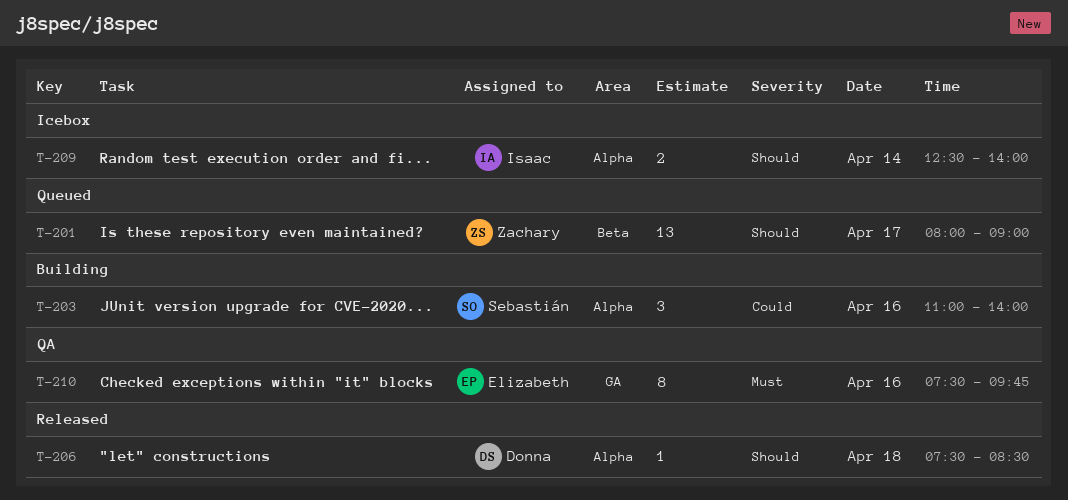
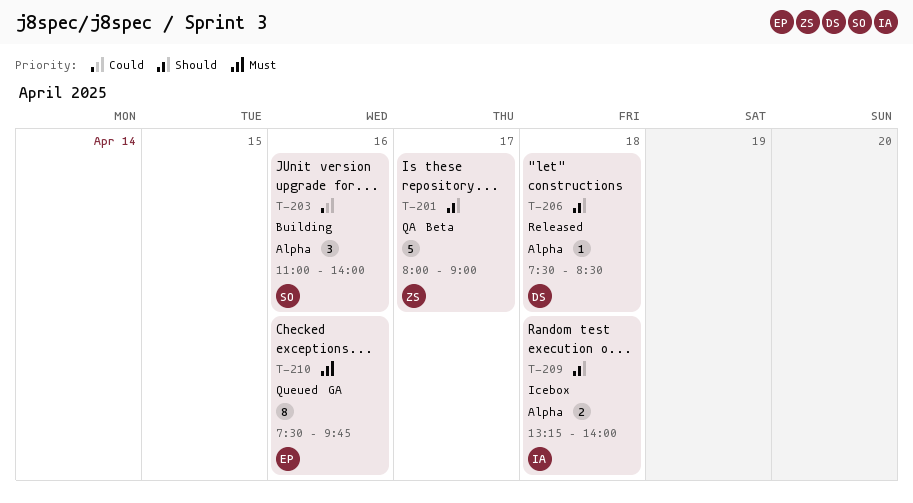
T-201, status: Queued -> QA
T-201, estimate: 13 -> 5
T-209, day: Apr 14 -> Apr 18
T-209, begins: 12:30 -> 13:15
T-210, status: QA -> Queued

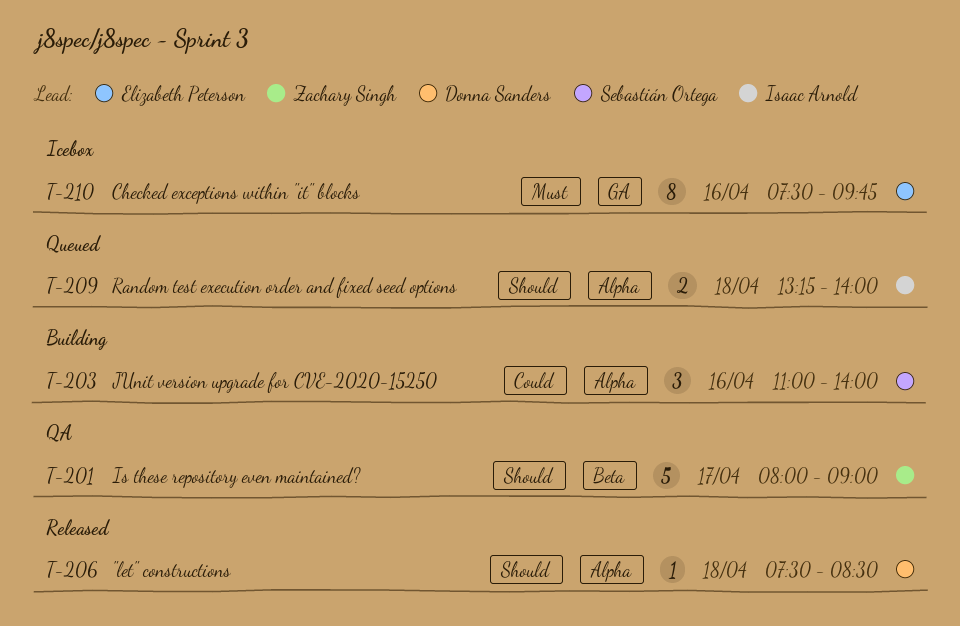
T-209, status: Icebox -> Queued
T-210, status: Queued -> Icebox

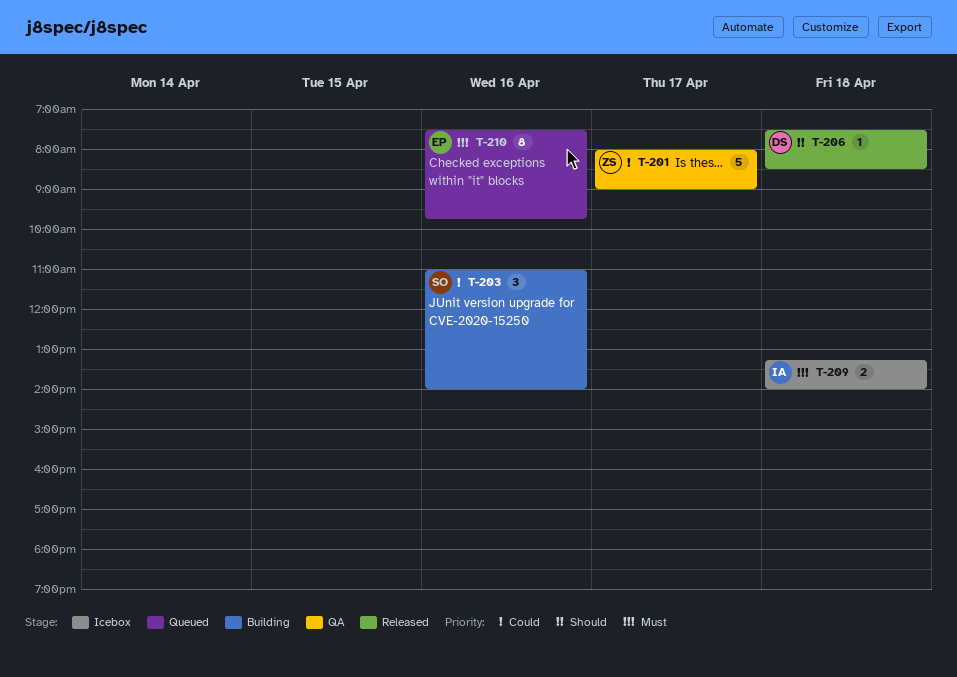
T-201, priority: Should -> Could
T-209, status: Queued -> Icebox
T-209, priority: Should -> Must
T-210, status: Icebox -> Queued

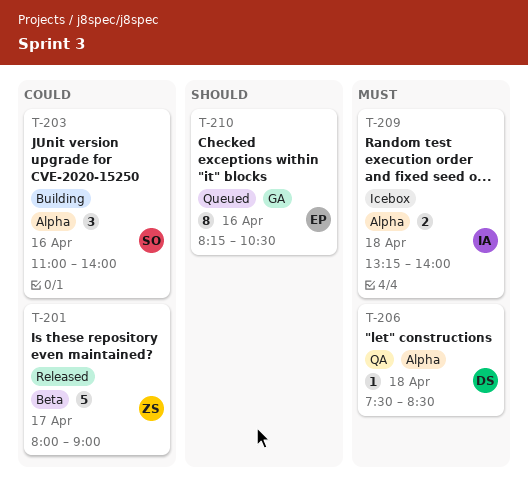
T-201, status: QA -> Released
T-206, status: Released -> QA
T-206, priority: Should -> Must
T-210, priority: Must -> Should
T-210, begins: 07:30 -> 08:15
T-210, ends: 09:45 -> 10:30

